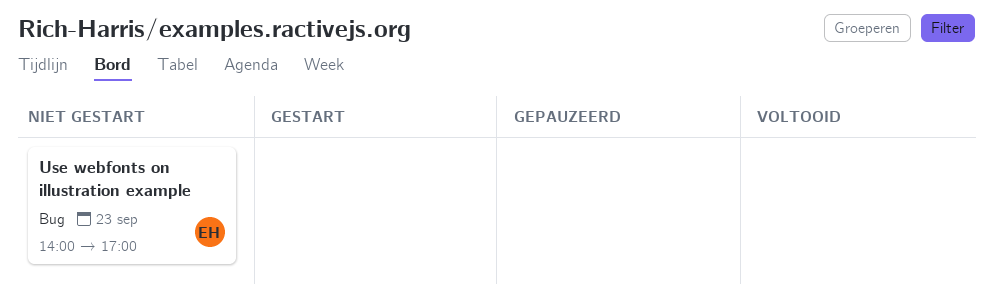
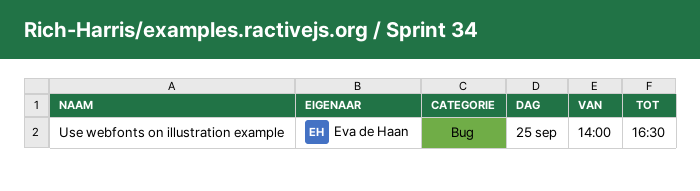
Use webfonts on illustration example, day: Sep 23 -> Sep 25
Use webfonts on illustration example, ends: 17:00 -> 16:30

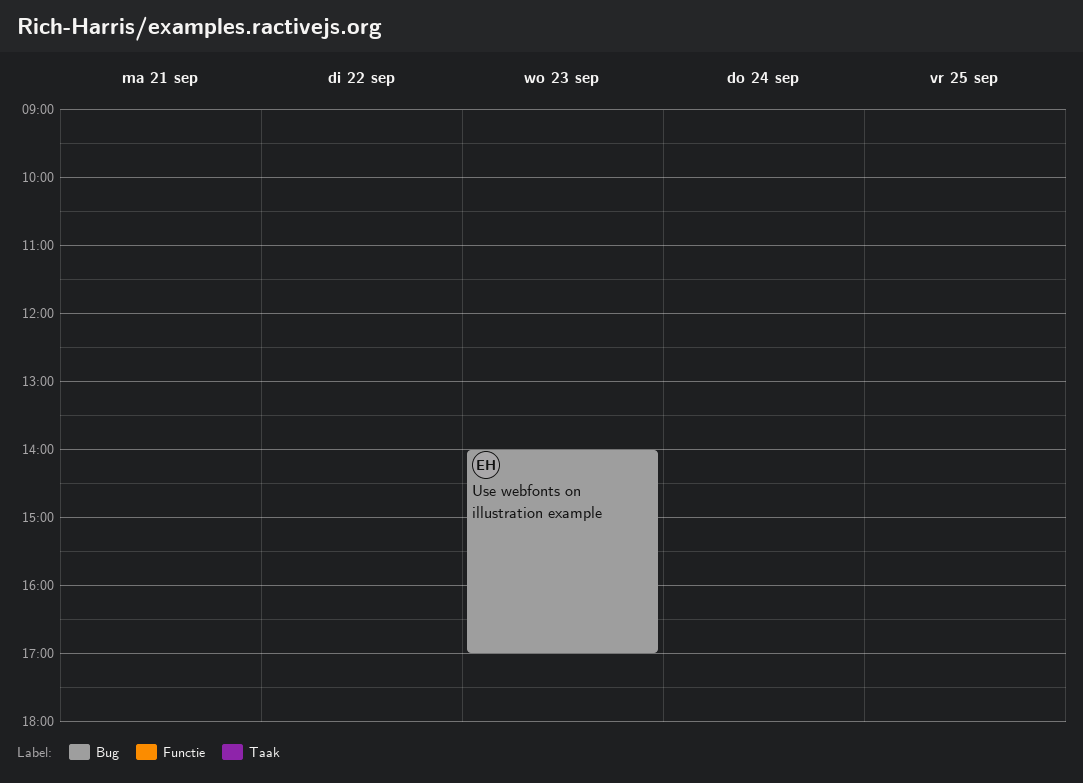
Use webfonts on illustration example, day: Sep 25 -> Sep 23
Use webfonts on illustration example, ends: 16:30 -> 17:00

